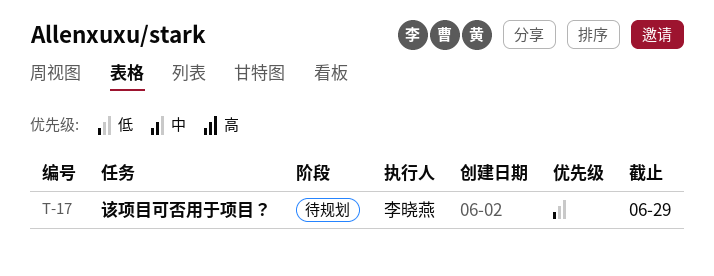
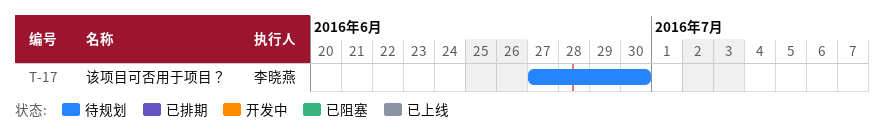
T-17, due: Jun 29 -> Jun 30

